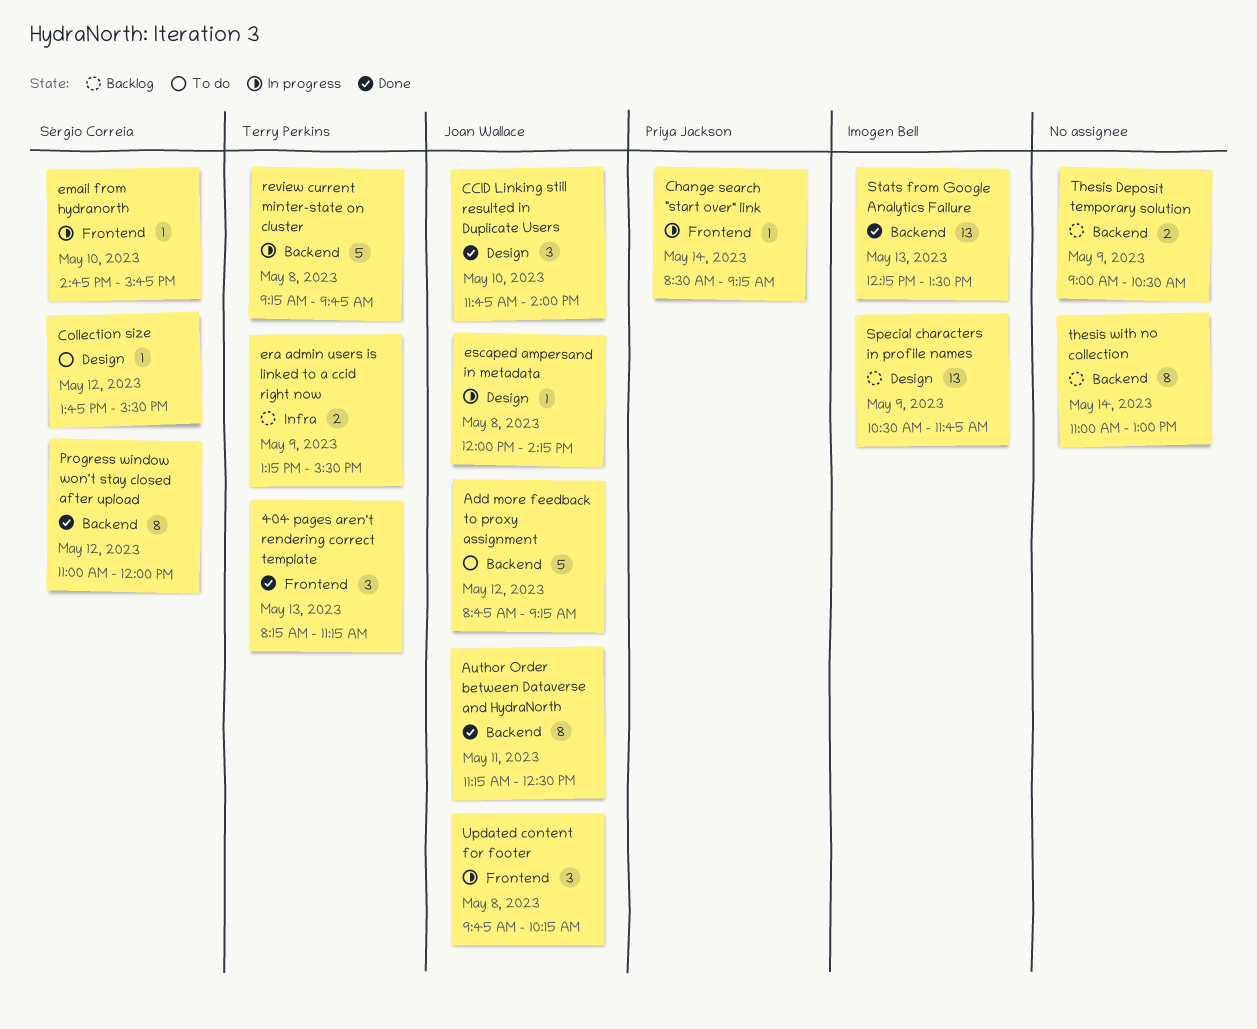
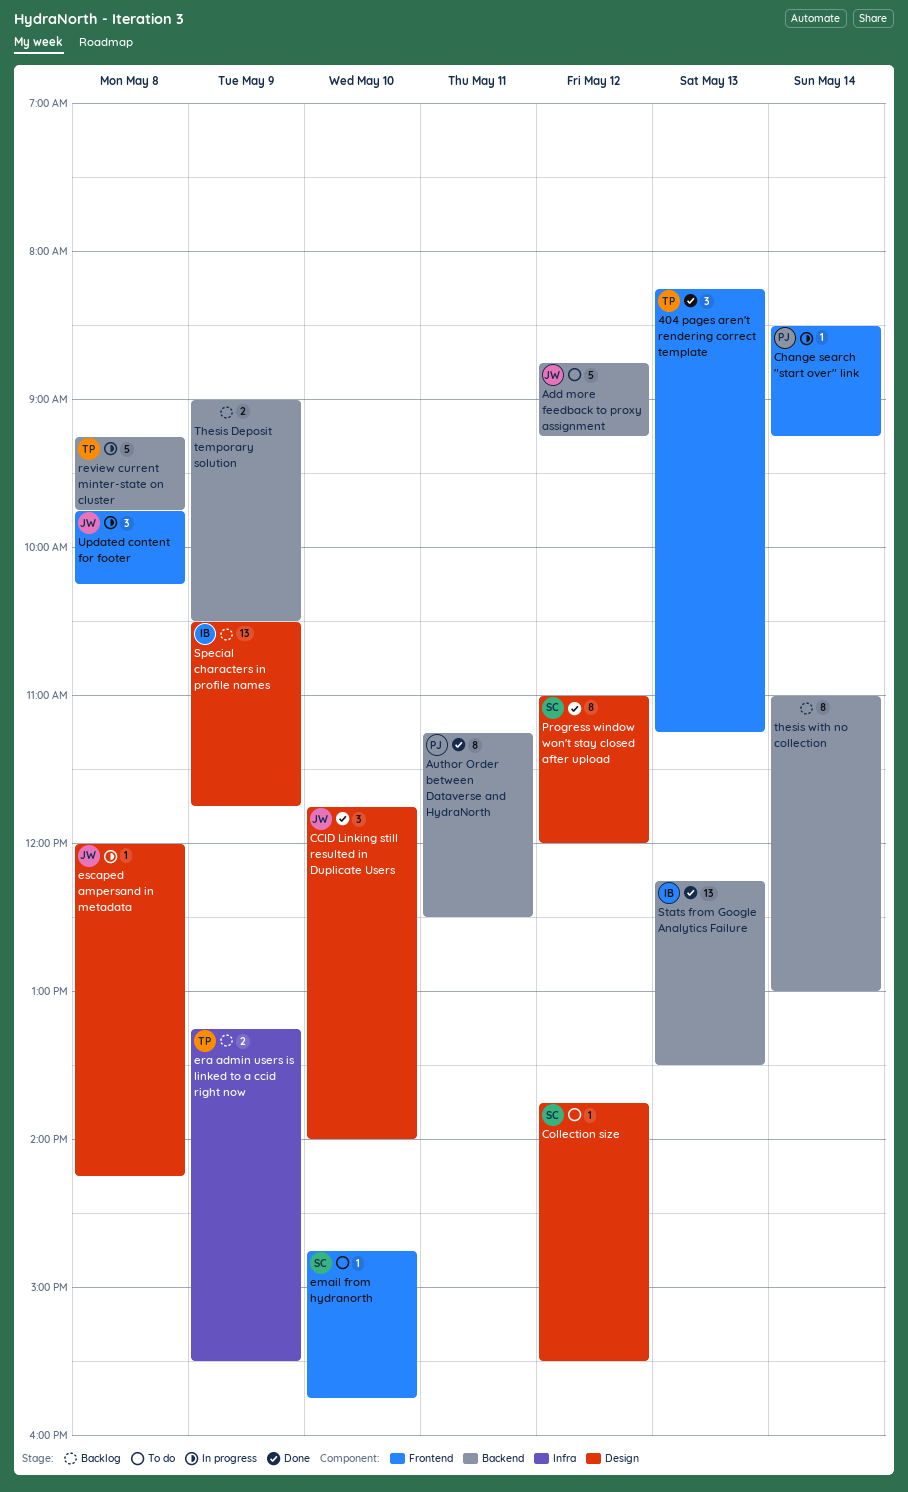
Author Order between Dataverse and HydraNorth, owner: Joan Wallace -> Priya Jackson
email from hydranorth, status: In progress -> To do
Progress window won't stay closed after upload, label: Backend -> Design

